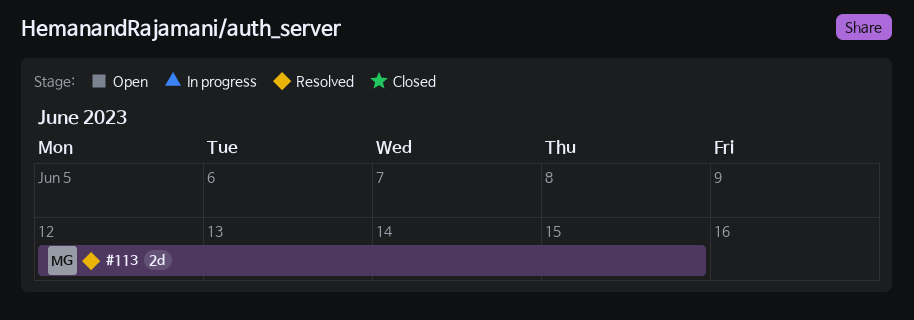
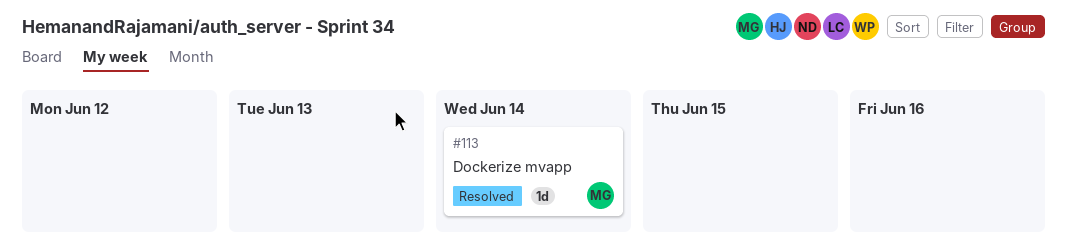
#113, estimate: 2d -> 1d
#113, due: Jun 15 -> Jun 14

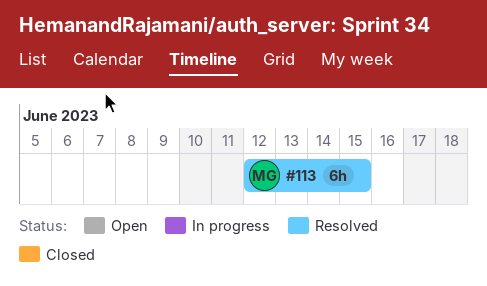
#113, estimate: 1d -> 6h
#113, due: Jun 14 -> Jun 15

